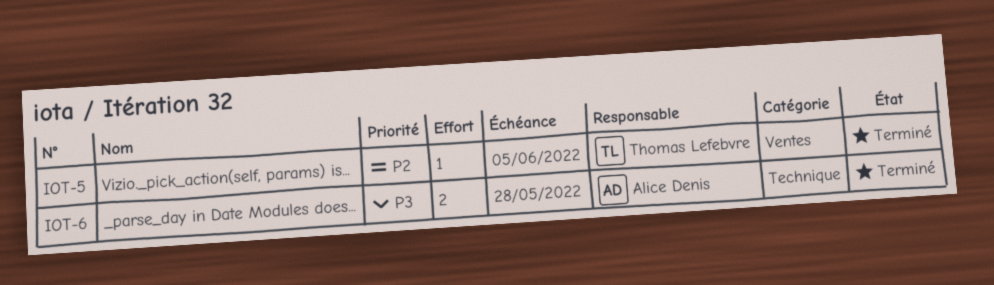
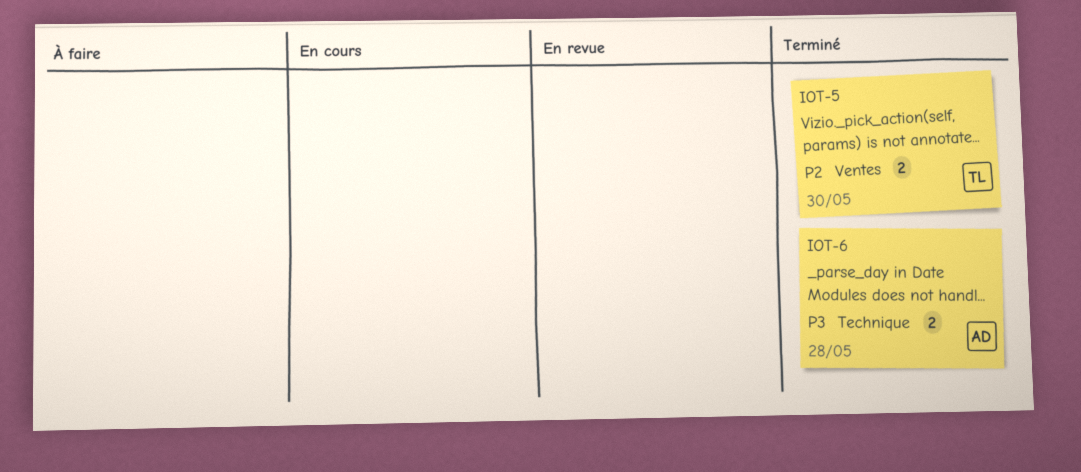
IOT-5, estimate: 1 -> 2
IOT-5, due: Jun 5 -> May 30

